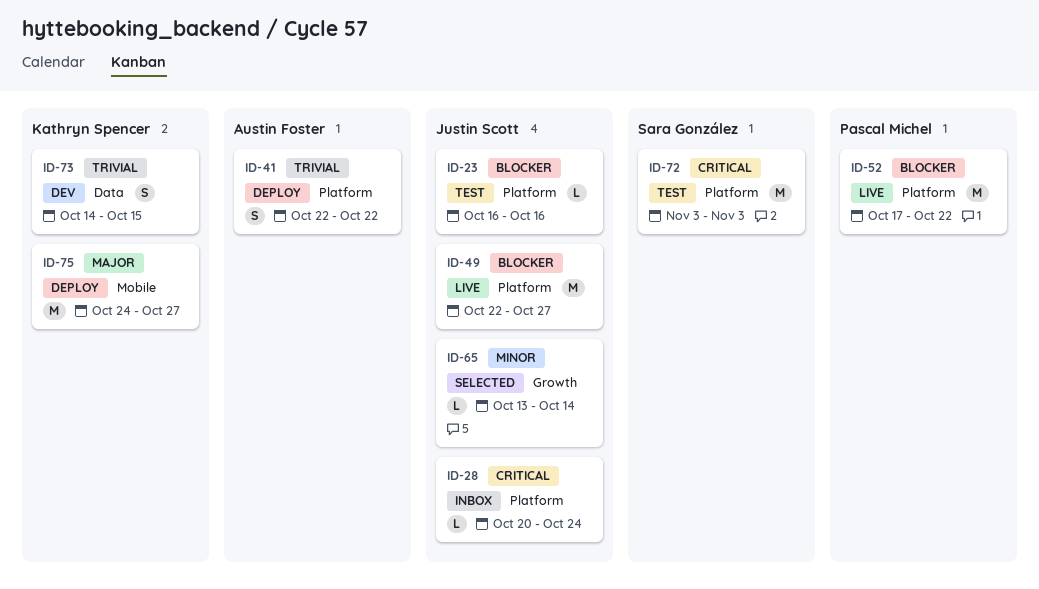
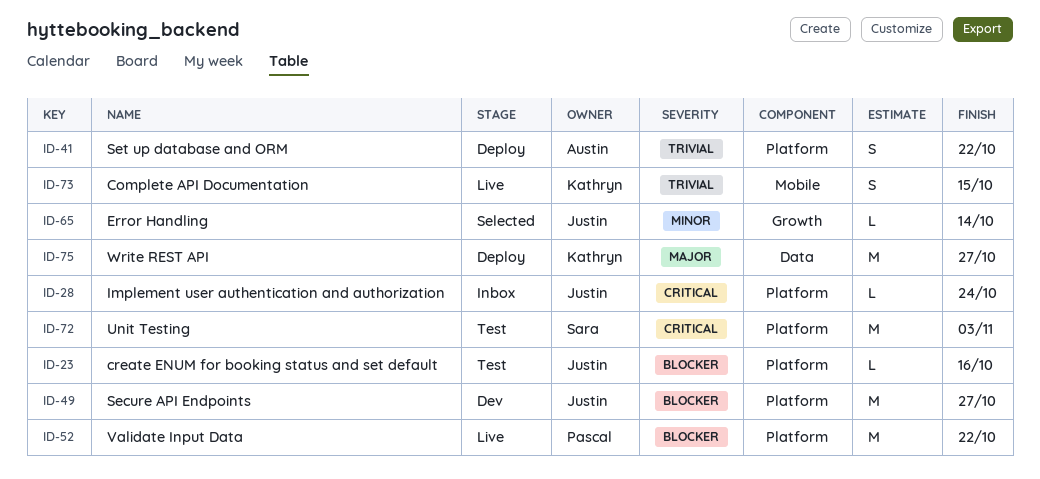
ID-49, status: Live -> Dev
ID-73, status: Dev -> Live
ID-73, label: Data -> Mobile
ID-75, label: Mobile -> Data

